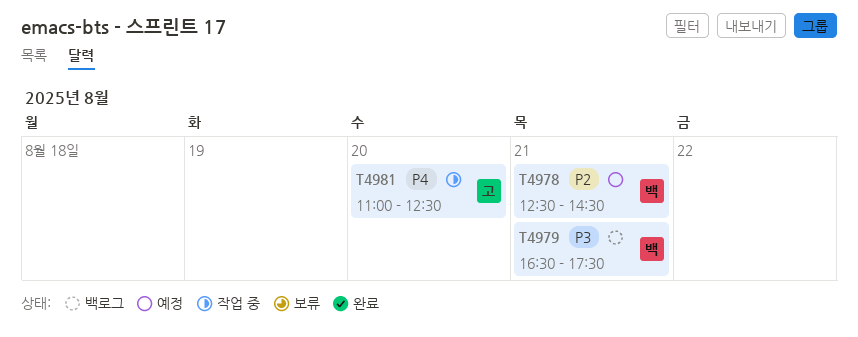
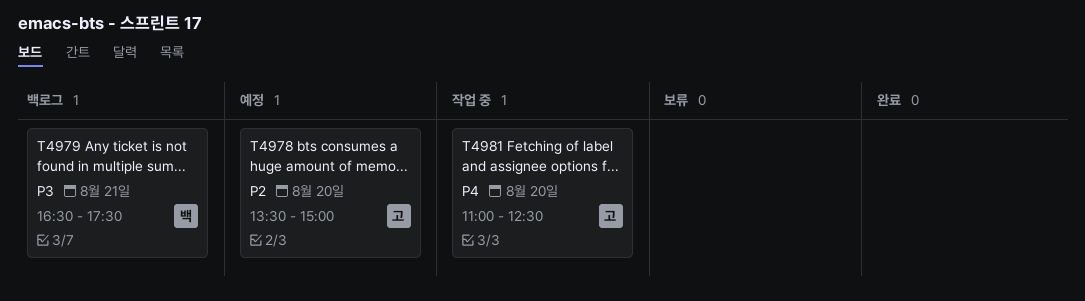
T4978, owner: 백 -> 고
T4978, day: Aug 21 -> Aug 20
T4978, begins: 12:30 -> 13:30
T4978, ends: 14:30 -> 15:00

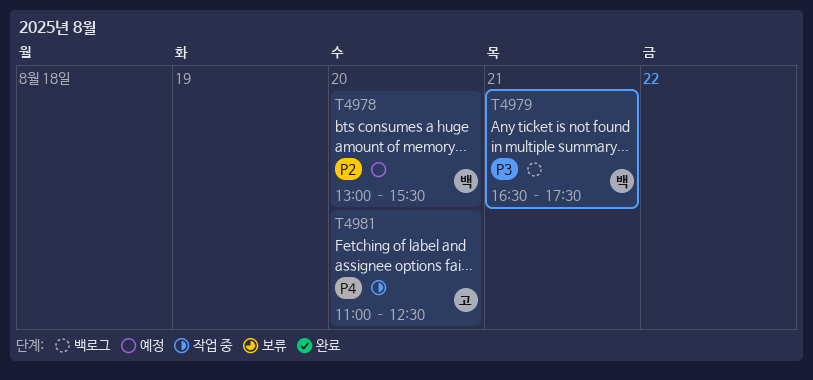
T4978, owner: 고 -> 백
T4978, begins: 13:30 -> 13:00
T4978, ends: 15:00 -> 15:30

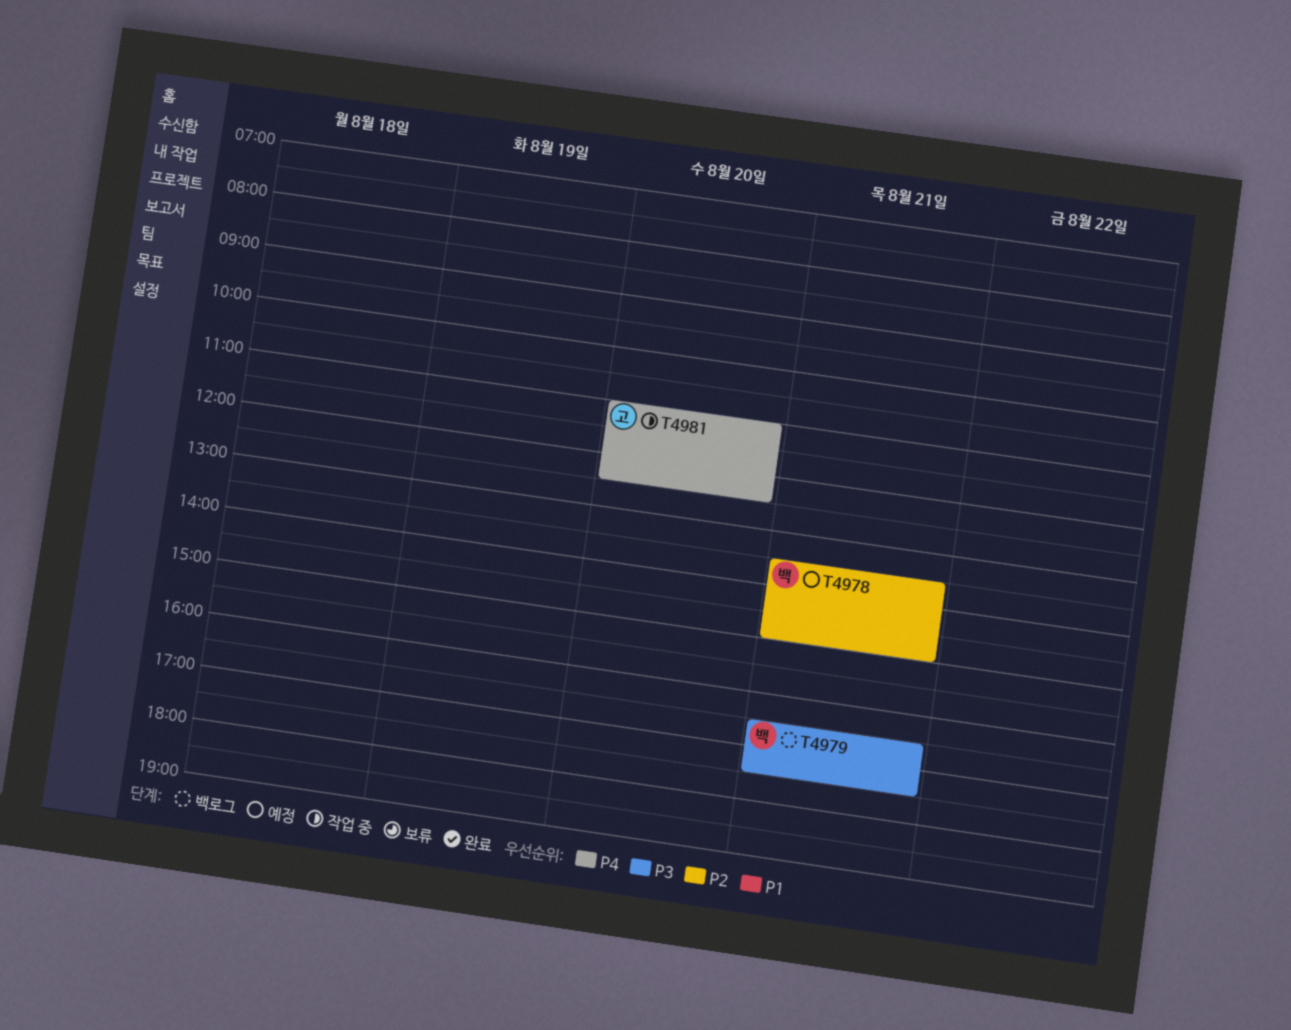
T4978, day: Aug 20 -> Aug 21
T4978, begins: 13:00 -> 13:30
T4978, ends: 15:30 -> 15:00

